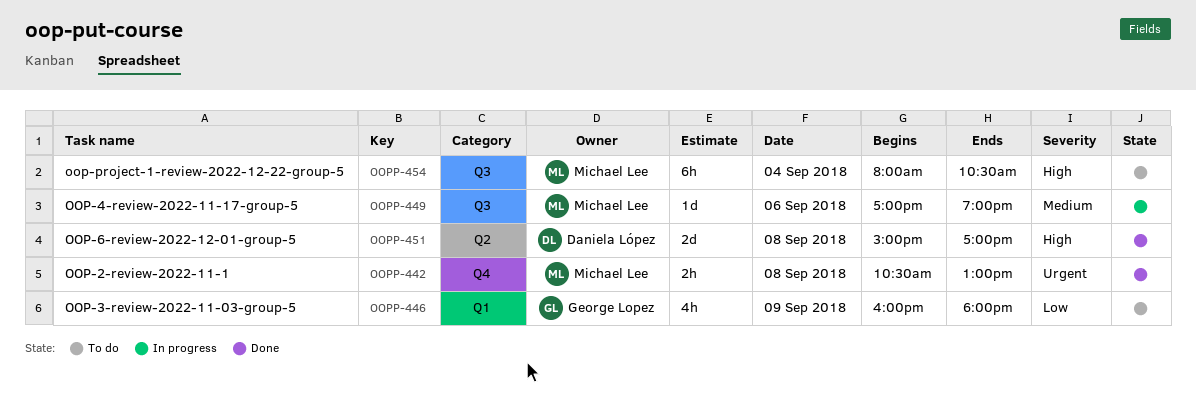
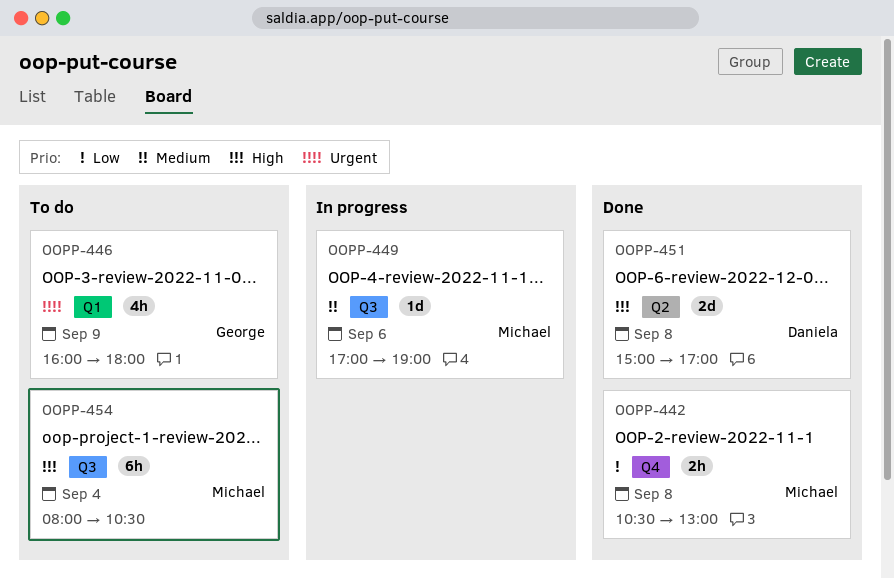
OOPP-442, priority: Urgent -> Low
OOPP-446, priority: Low -> Urgent

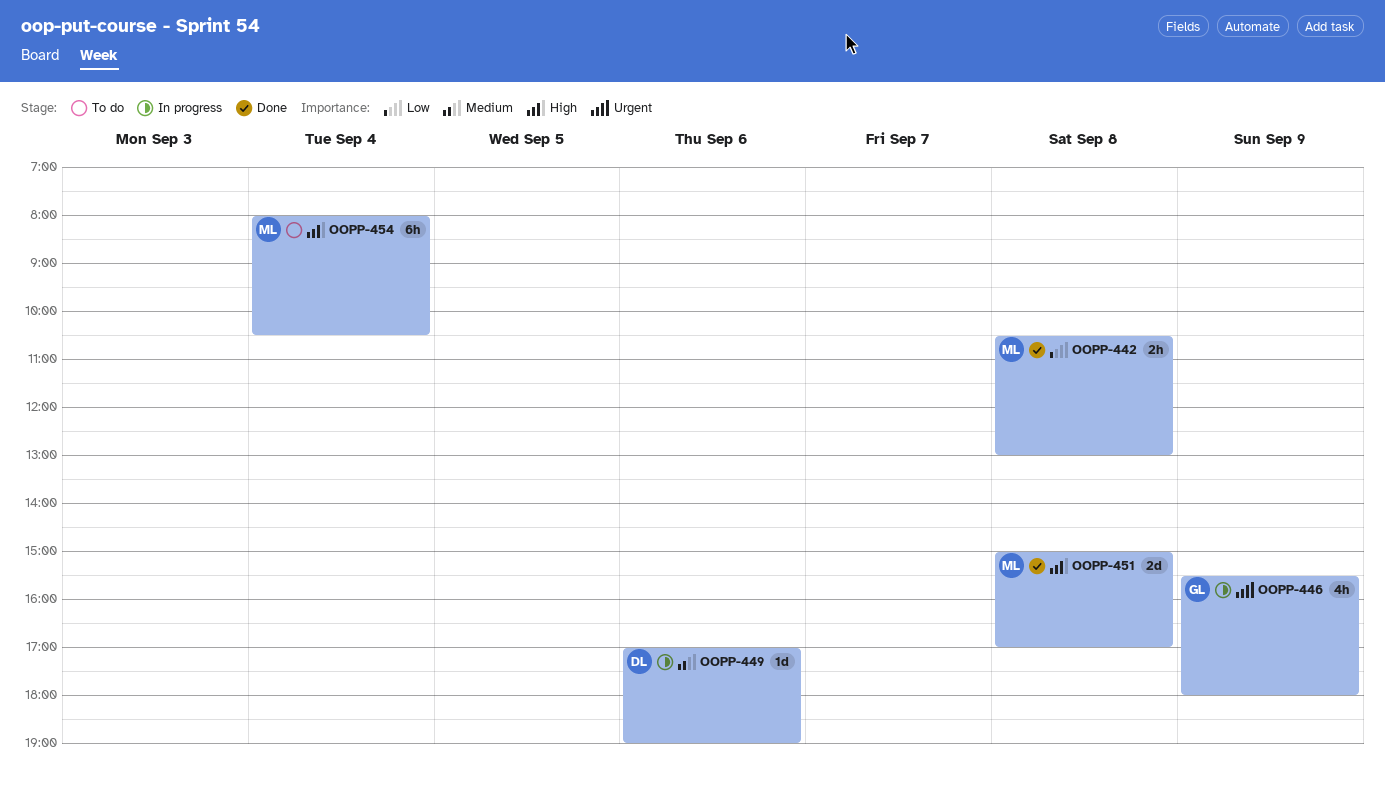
OOPP-446, status: To do -> In progress
OOPP-446, begins: 16:00 -> 15:30
OOPP-449, owner: Michael -> Daniela
OOPP-451, owner: Daniela -> Michael

